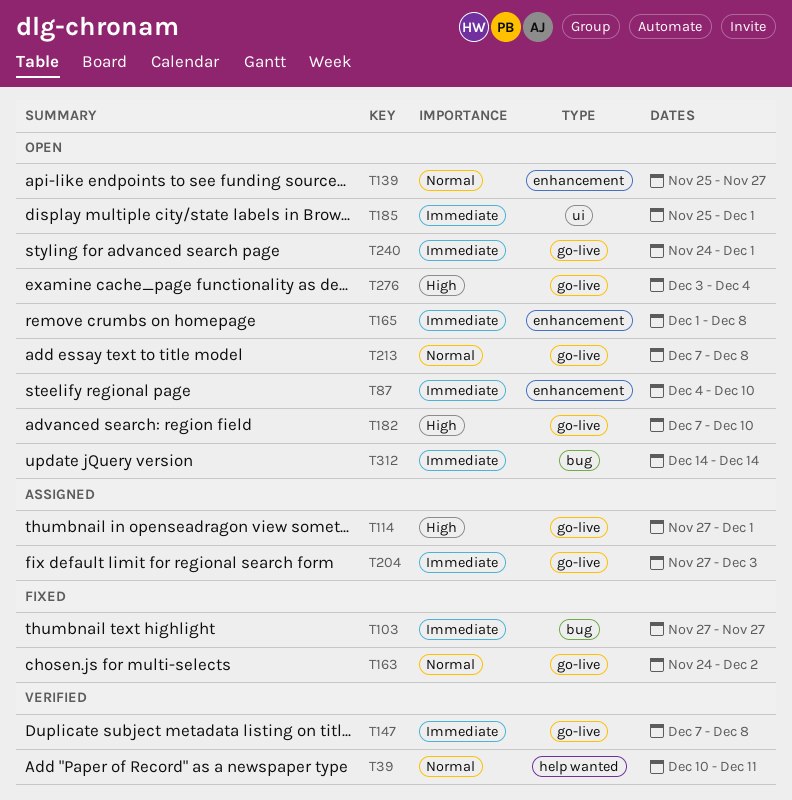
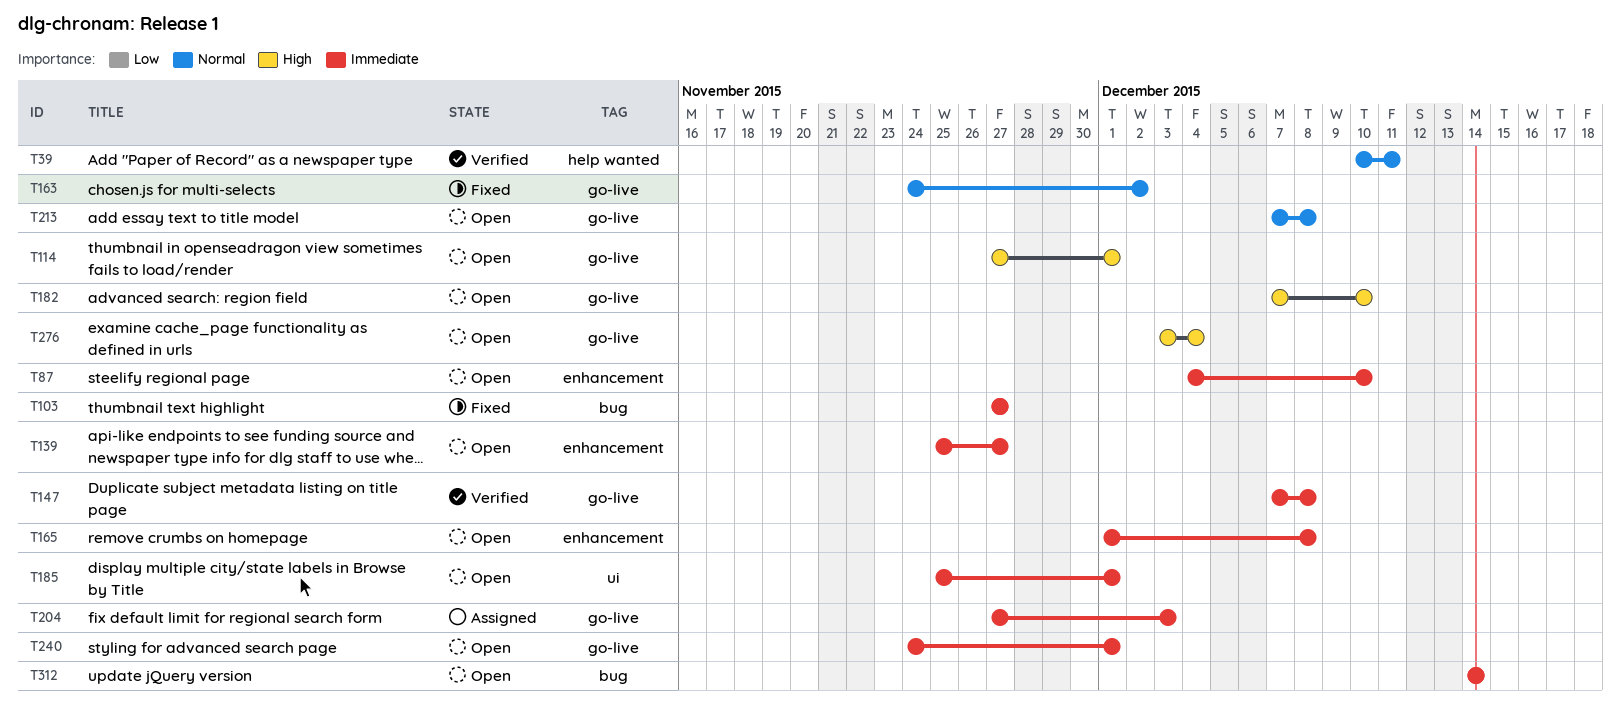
T114, status: Assigned -> Open
T139, priority: Normal -> Immediate

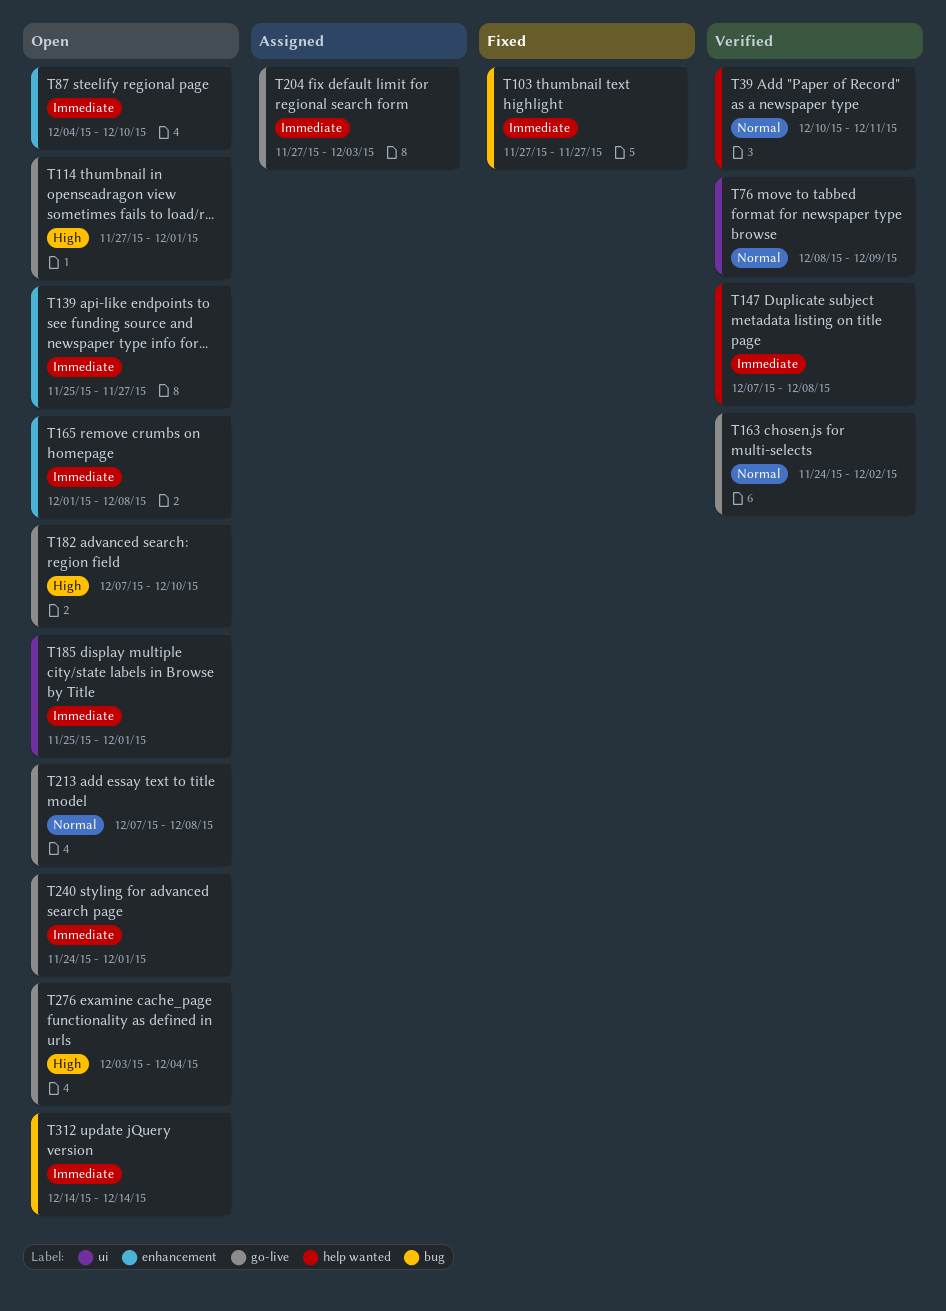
T76: none -> present
T147, label: go-live -> help wanted
T163, status: Fixed -> Verified

